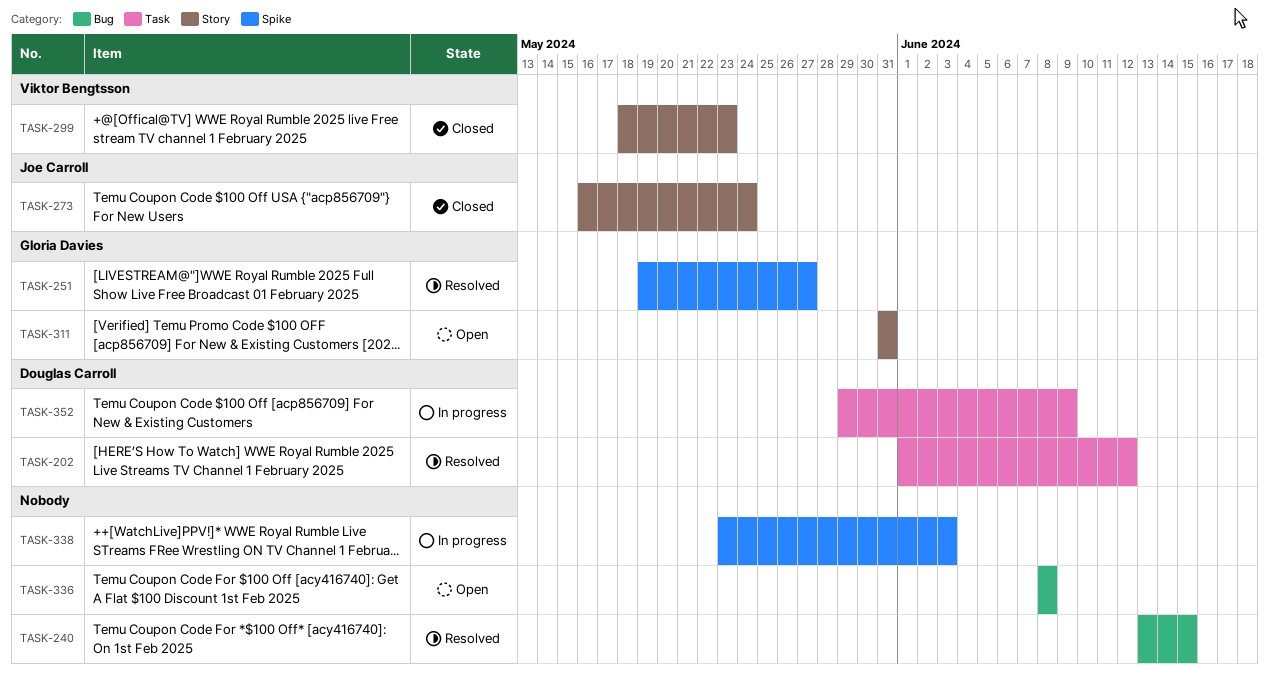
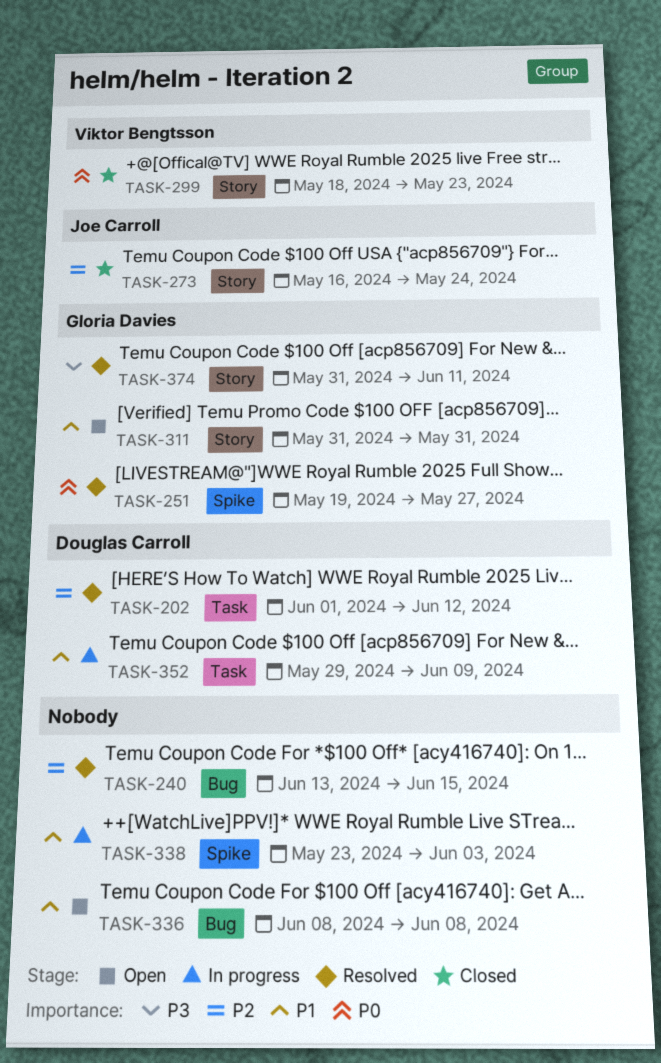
TASK-374: none -> present

